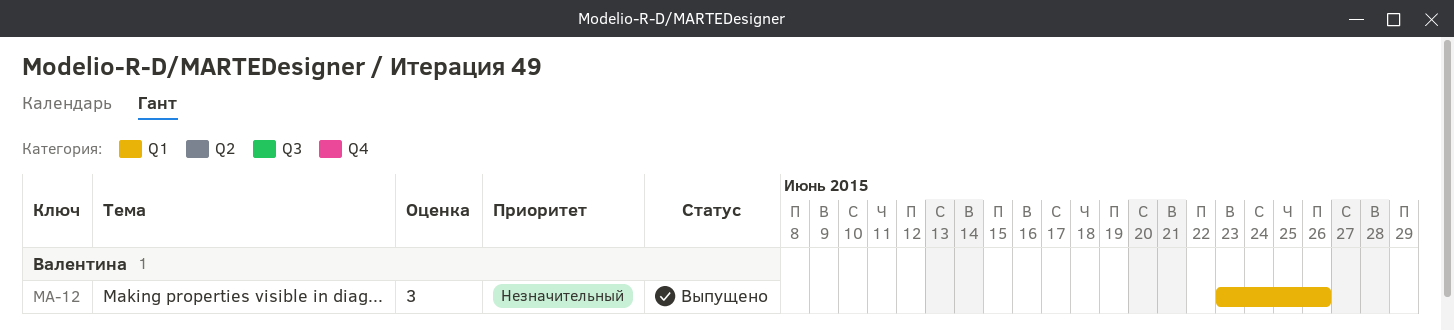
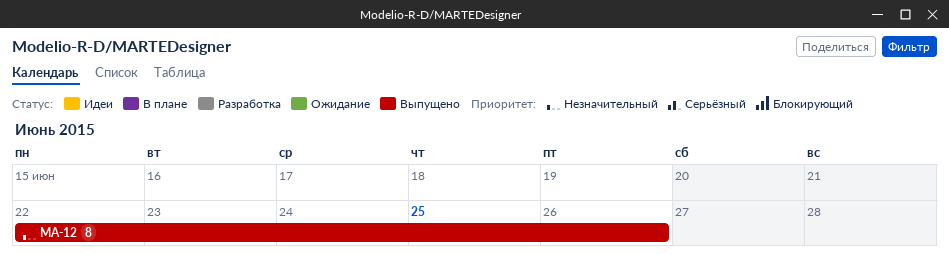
MA-12, estimate: 3 -> 8
MA-12, start: Jun 23 -> Jun 22

